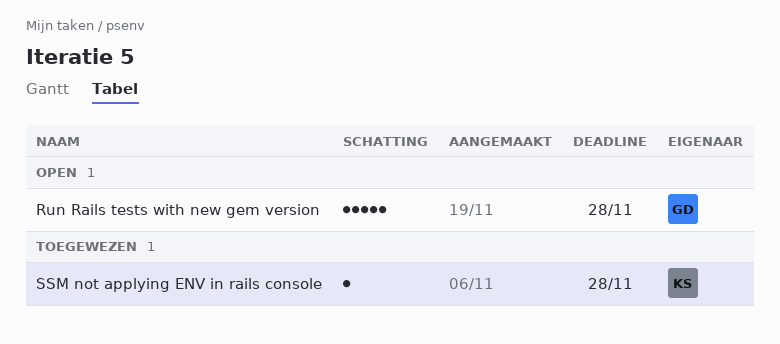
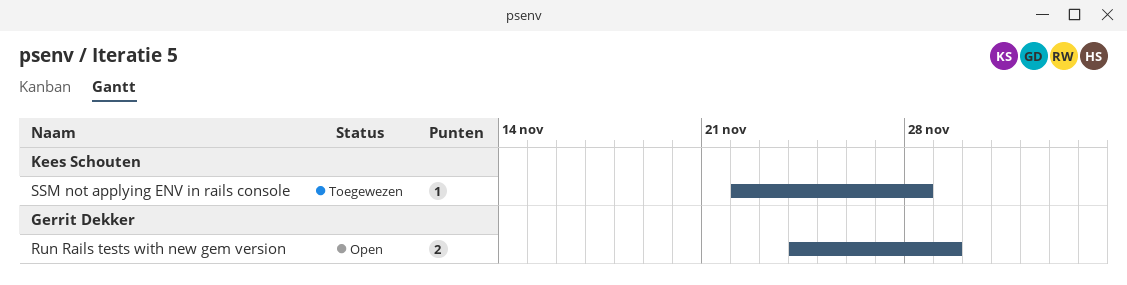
Run Rails tests with new gem version, estimate: 5 -> 2
Run Rails tests with new gem version, due: Nov 28 -> Nov 29

